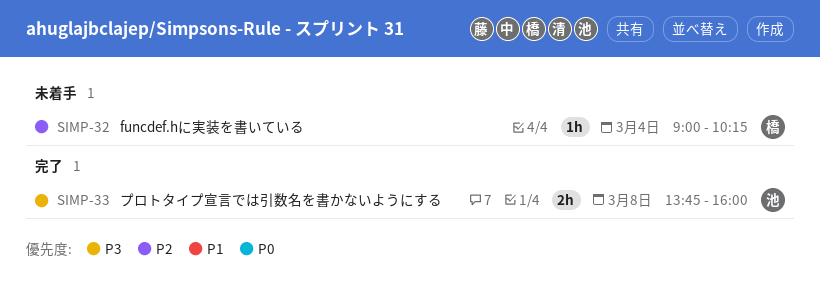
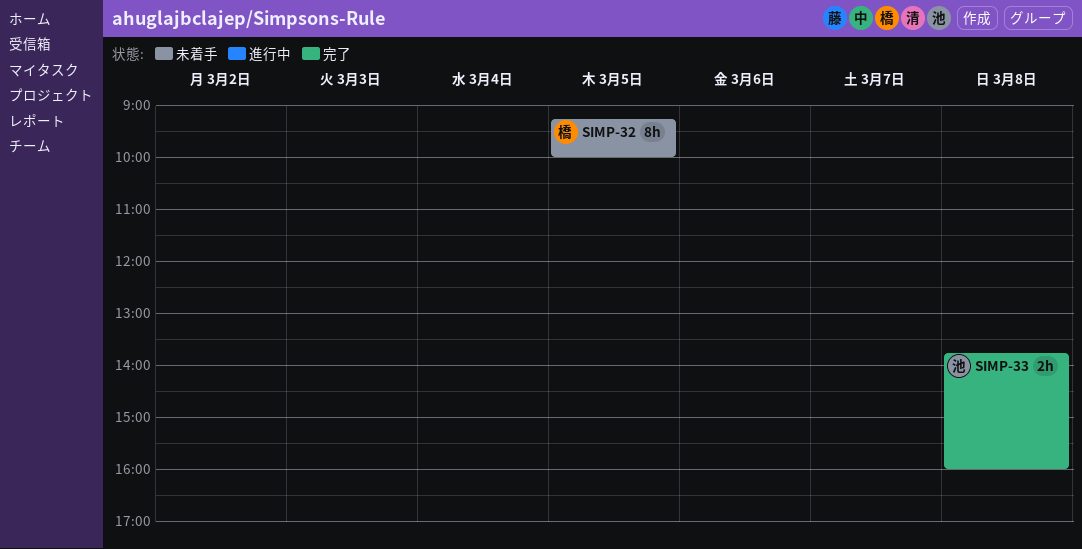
SIMP-32, estimate: 1h -> 8h
SIMP-32, day: Mar 4 -> Mar 5
SIMP-32, begins: 09:00 -> 09:15
SIMP-32, ends: 10:15 -> 10:00

